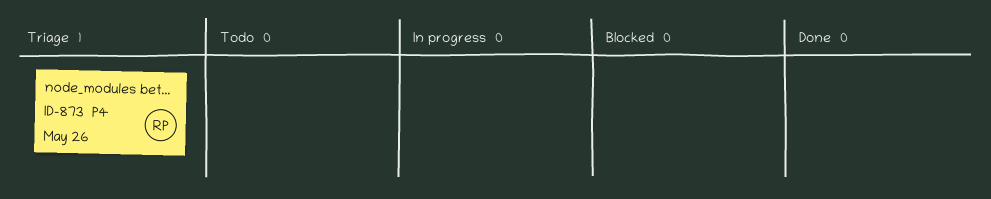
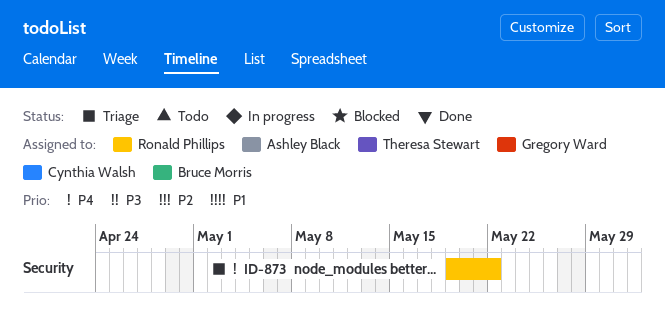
ID-873, due: May 26 -> May 22

